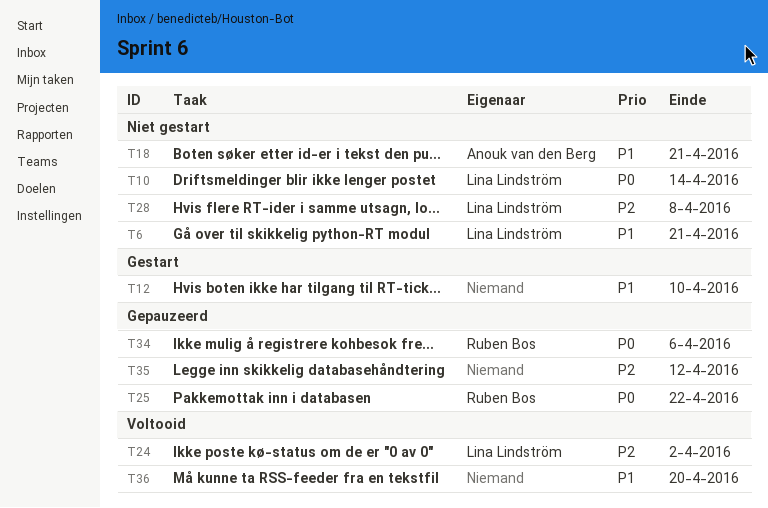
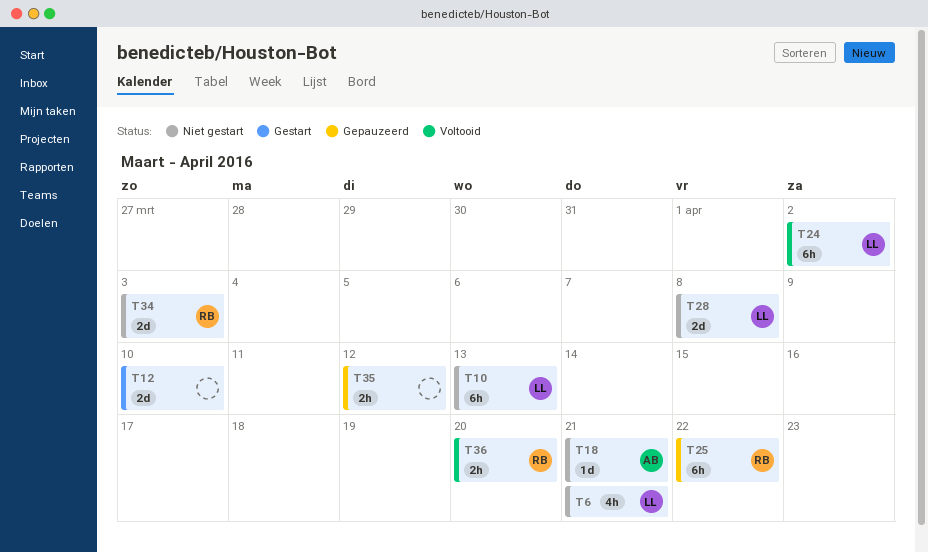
T10, due: Apr 14 -> Apr 13
T34, status: Gepauzeerd -> Niet gestart
T34, due: Apr 6 -> Apr 3
T36, owner: none -> Ruben Bos

